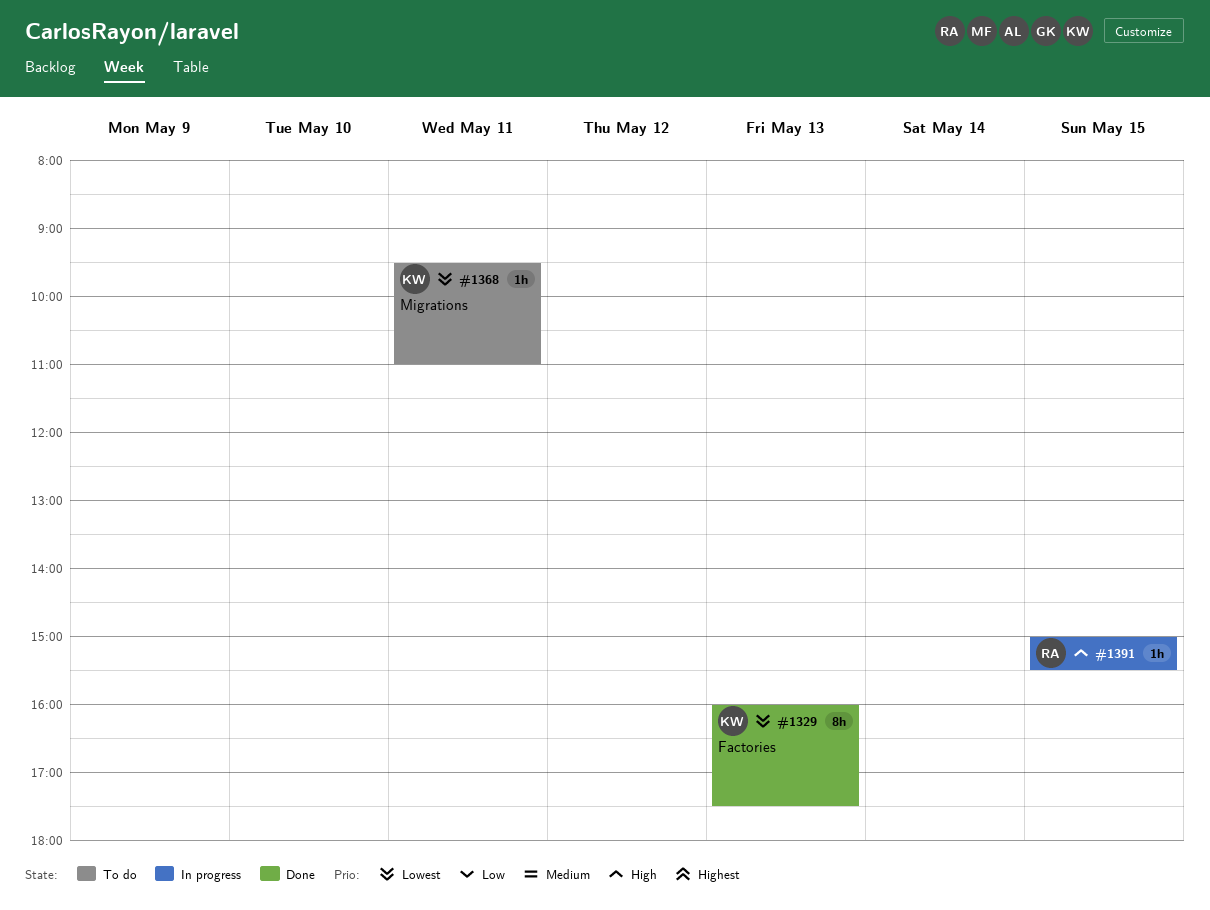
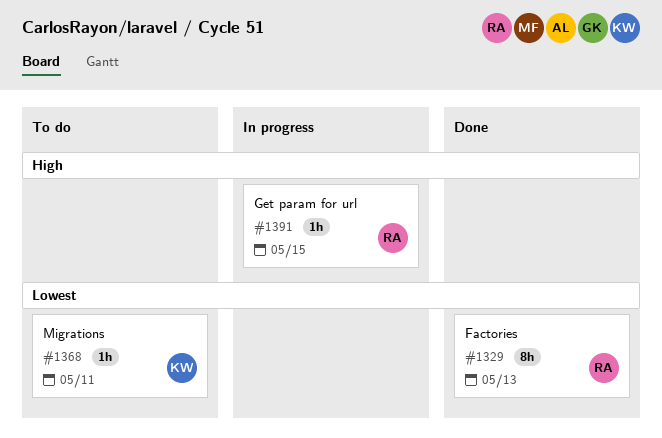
#1329, owner: KW -> RA

